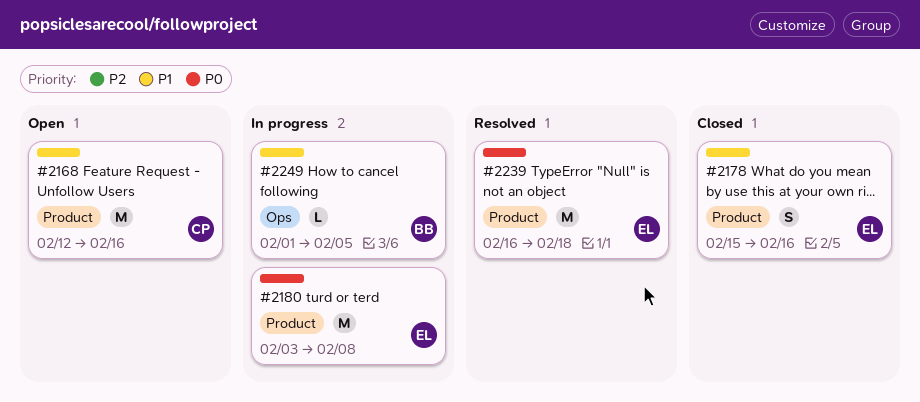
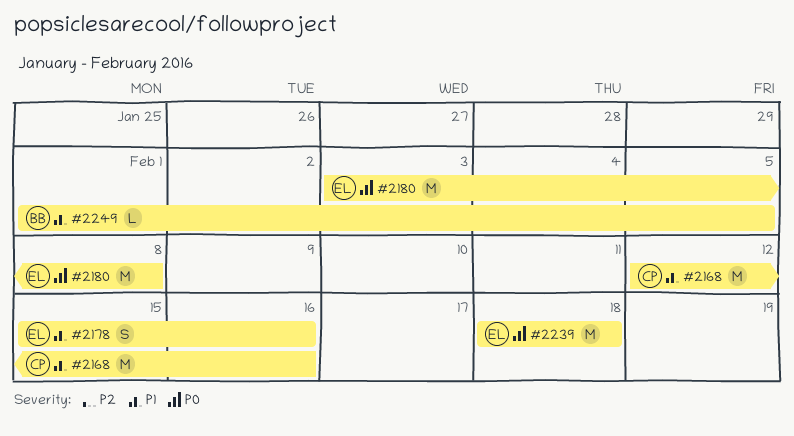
#2239, start: Feb 16 -> Feb 18

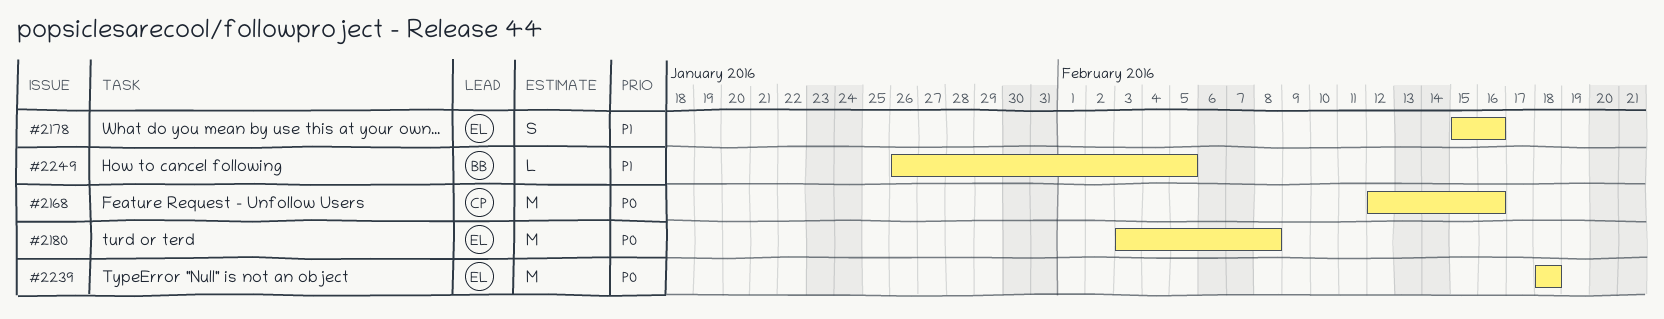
#2168, priority: P1 -> P0
#2249, start: Feb 1 -> Jan 26

